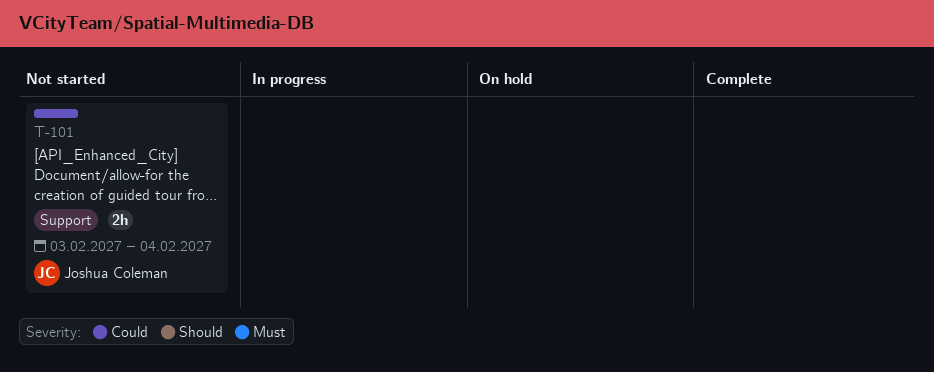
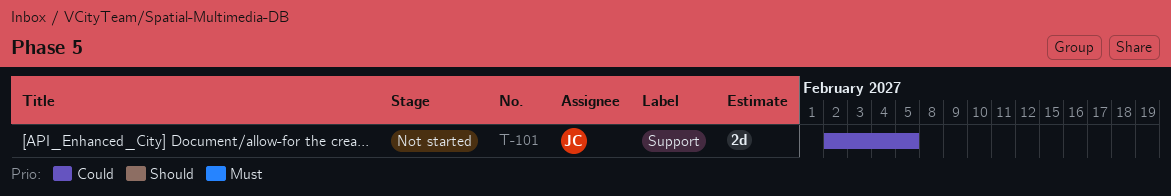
T-101, estimate: 2h -> 2d
T-101, start: Feb 3 -> Feb 2
T-101, due: Feb 4 -> Feb 5

